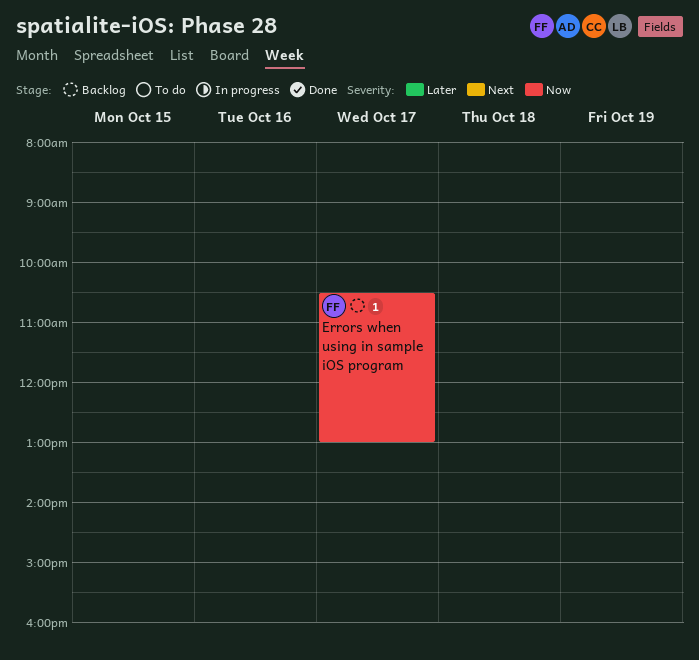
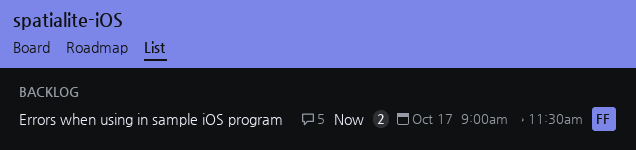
Errors when using in sample iOS program, estimate: 1 -> 2
Errors when using in sample iOS program, begins: 10:30 -> 09:00
Errors when using in sample iOS program, ends: 13:00 -> 11:30

